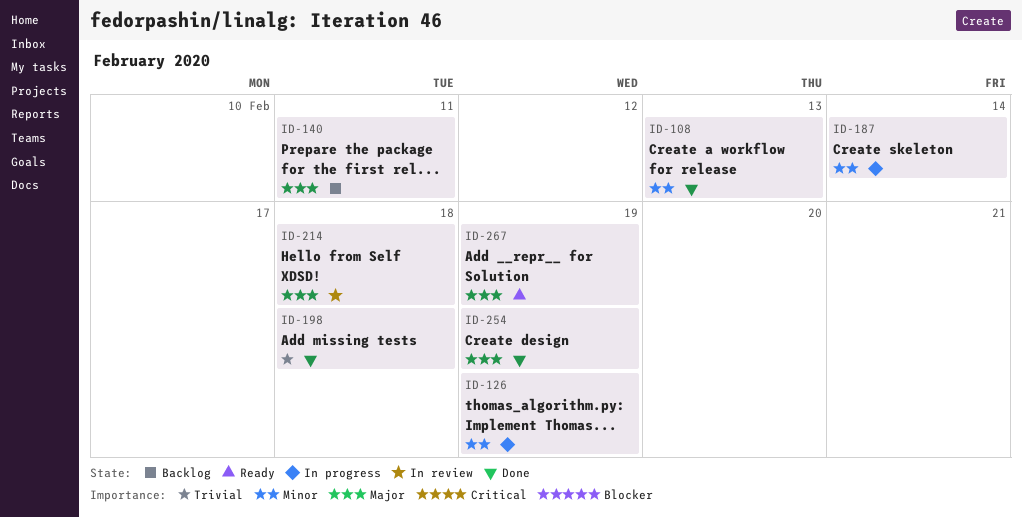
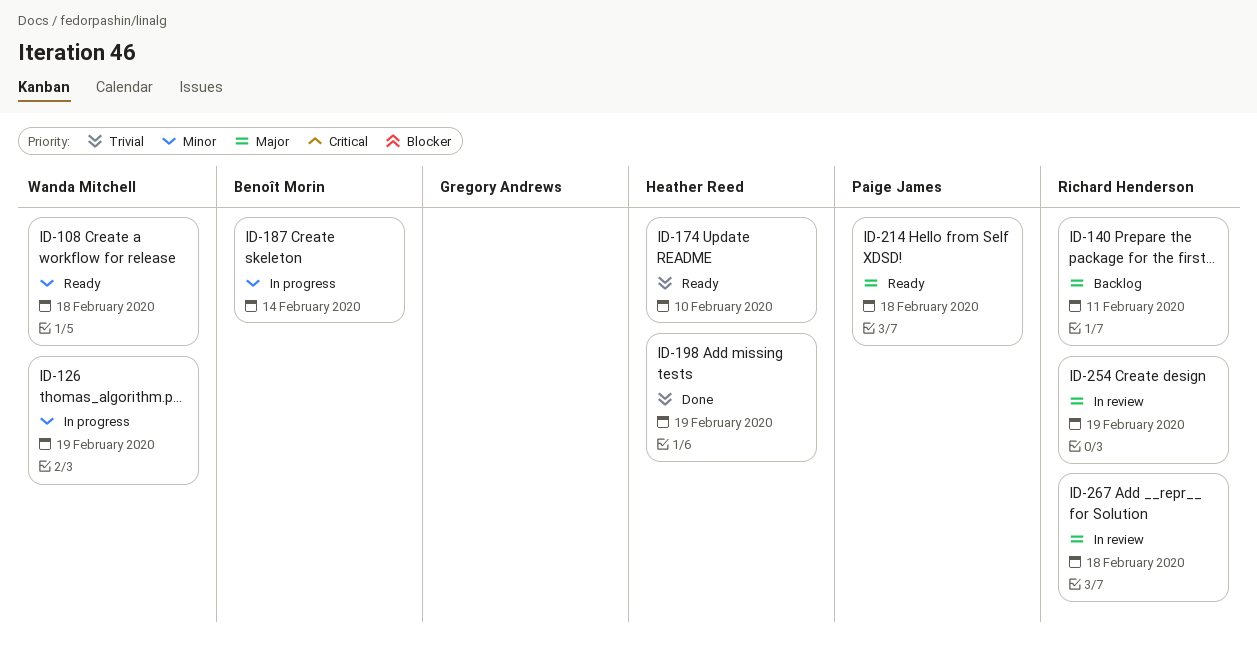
ID-108, status: Done -> Ready
ID-108, due: Feb 13 -> Feb 18
ID-174: none -> present
ID-198, due: Feb 18 -> Feb 19
ID-214, status: In review -> Ready
ID-254, status: Done -> In review
ID-267, status: Ready -> In review
ID-267, due: Feb 19 -> Feb 18

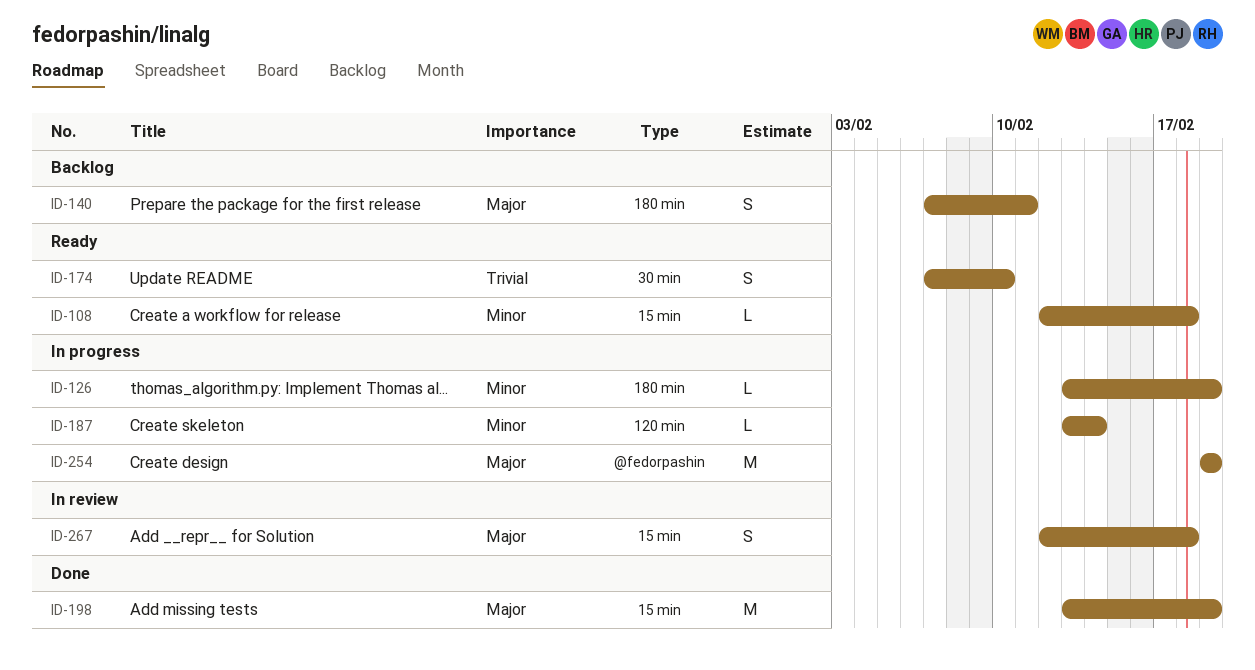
ID-198, priority: Trivial -> Major
ID-214: present -> none
ID-254, status: In review -> In progress

